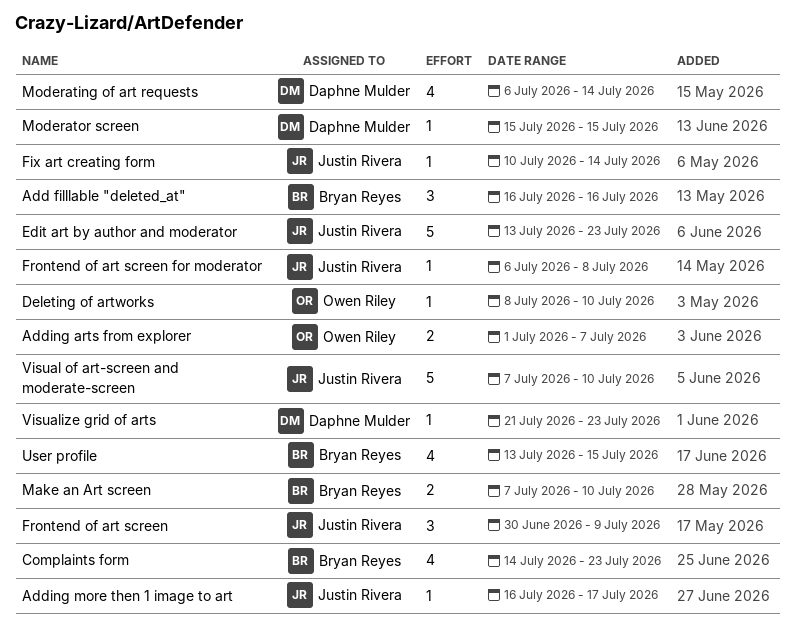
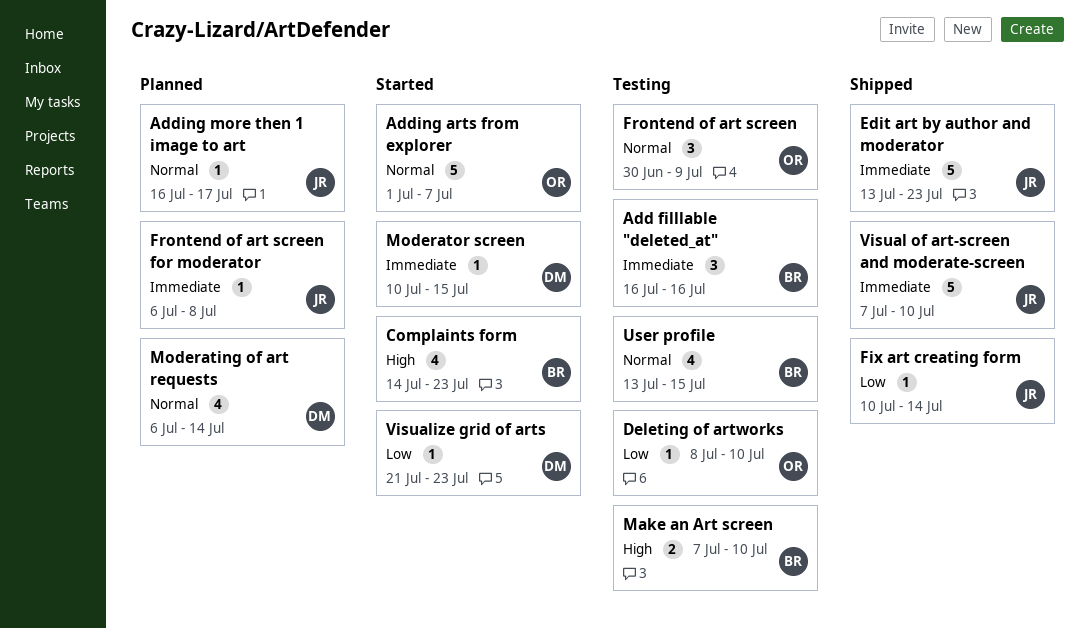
Adding arts from explorer, estimate: 2 -> 5
Frontend of art screen, owner: Justin Rivera -> Owen Riley
Moderator screen, start: Jul 15 -> Jul 10

